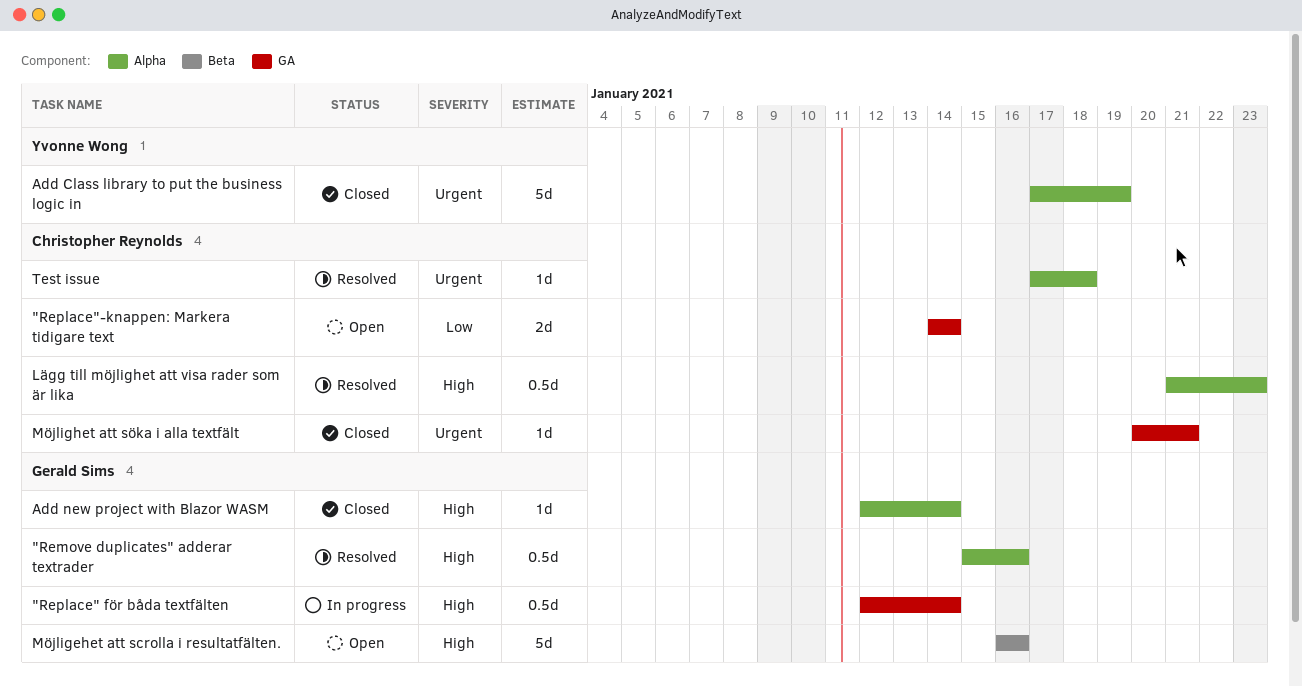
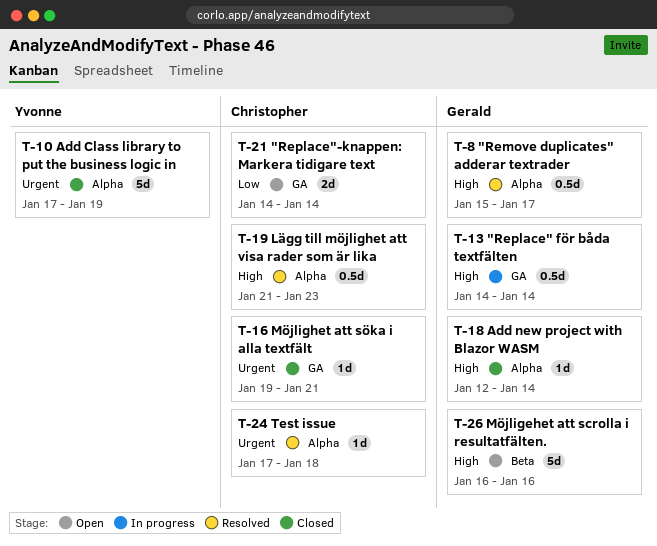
"Remove duplicates" adderar textrader, due: Jan 16 -> Jan 17
"Replace" för båda textfälten, start: Jan 12 -> Jan 14
Möjlighet att söka i alla textfält, start: Jan 20 -> Jan 19

